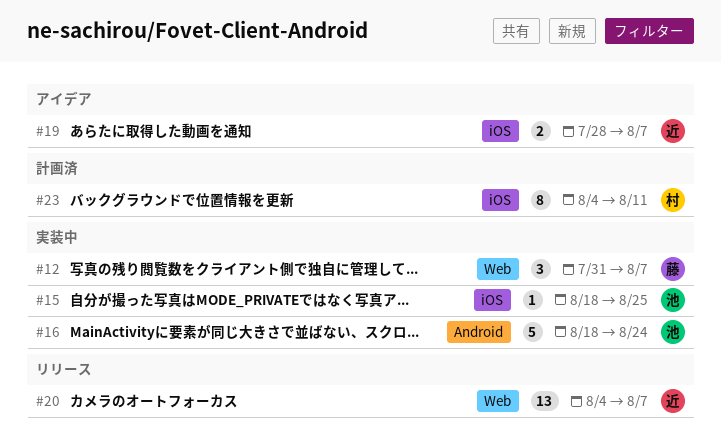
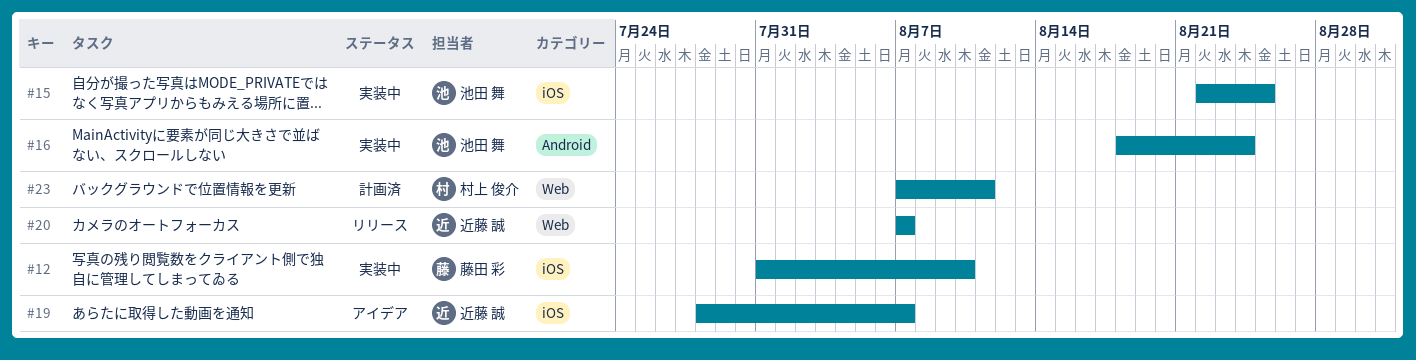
#12, label: Web -> iOS
#12, due: Aug 7 -> Aug 10
#15, start: Aug 18 -> Aug 22
#20, start: Aug 4 -> Aug 7
#23, label: iOS -> Web
#23, start: Aug 4 -> Aug 7

